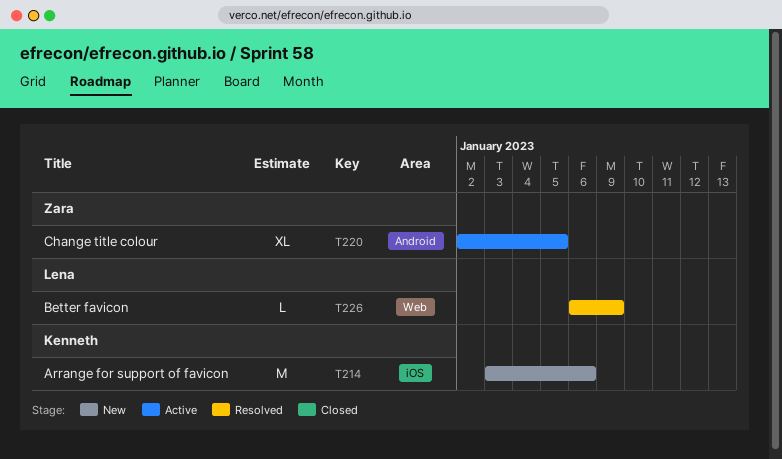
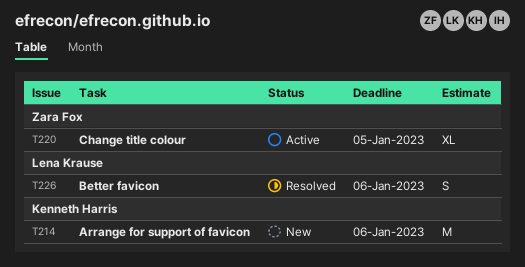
T226, estimate: L -> S
T226, due: Jan 9 -> Jan 6

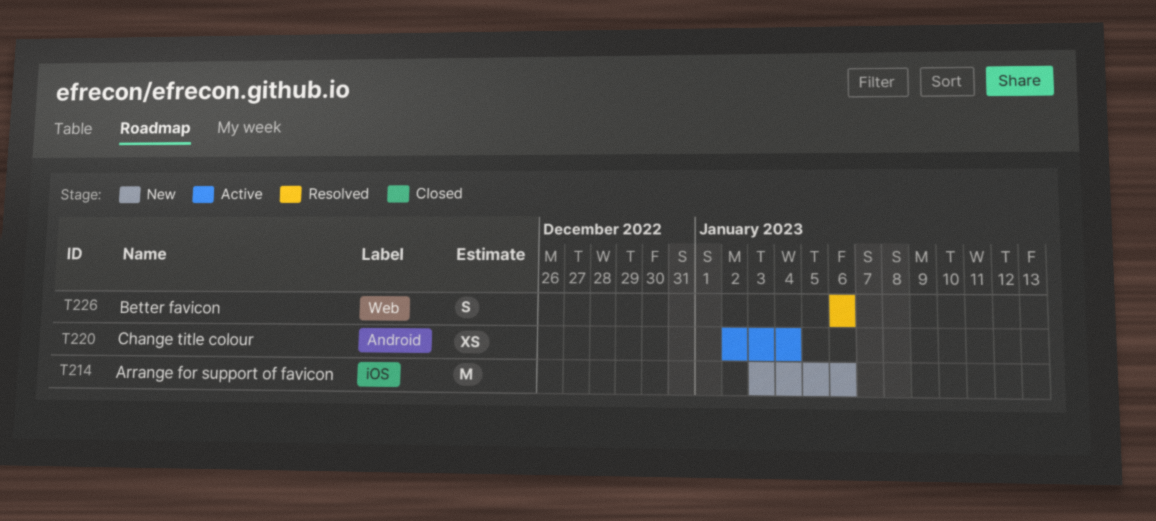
T220, estimate: XL -> XS
T220, due: Jan 5 -> Jan 4

